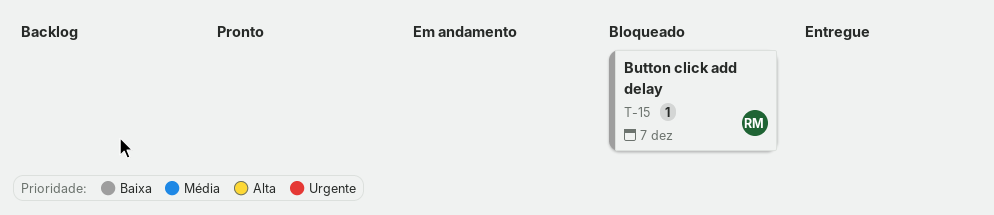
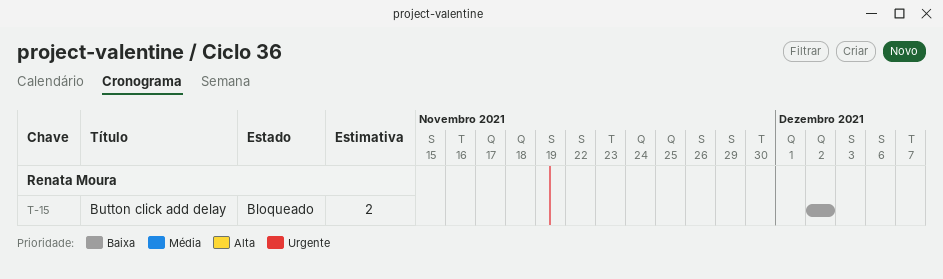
T-15, estimate: 1 -> 2
T-15, due: Dec 7 -> Dec 2

